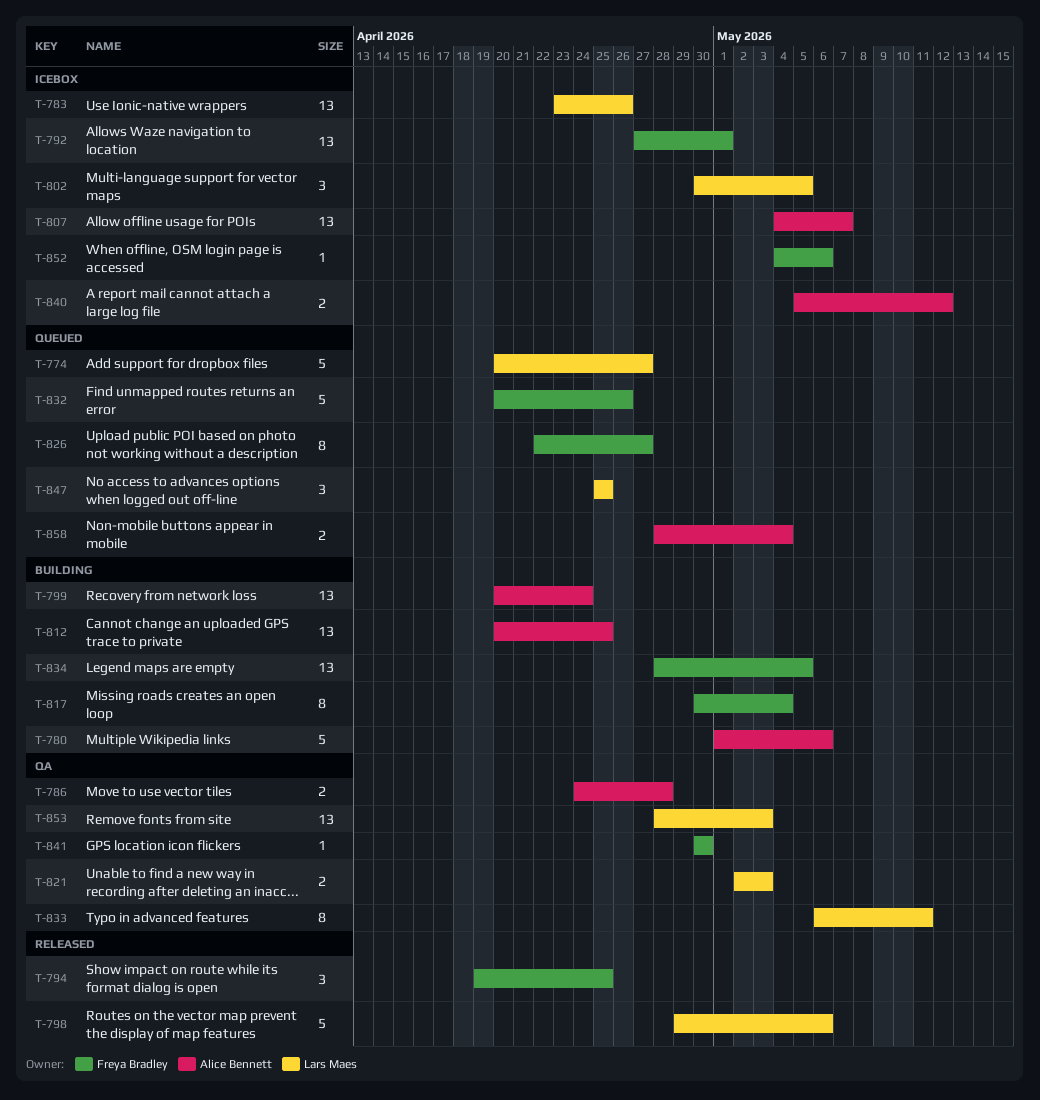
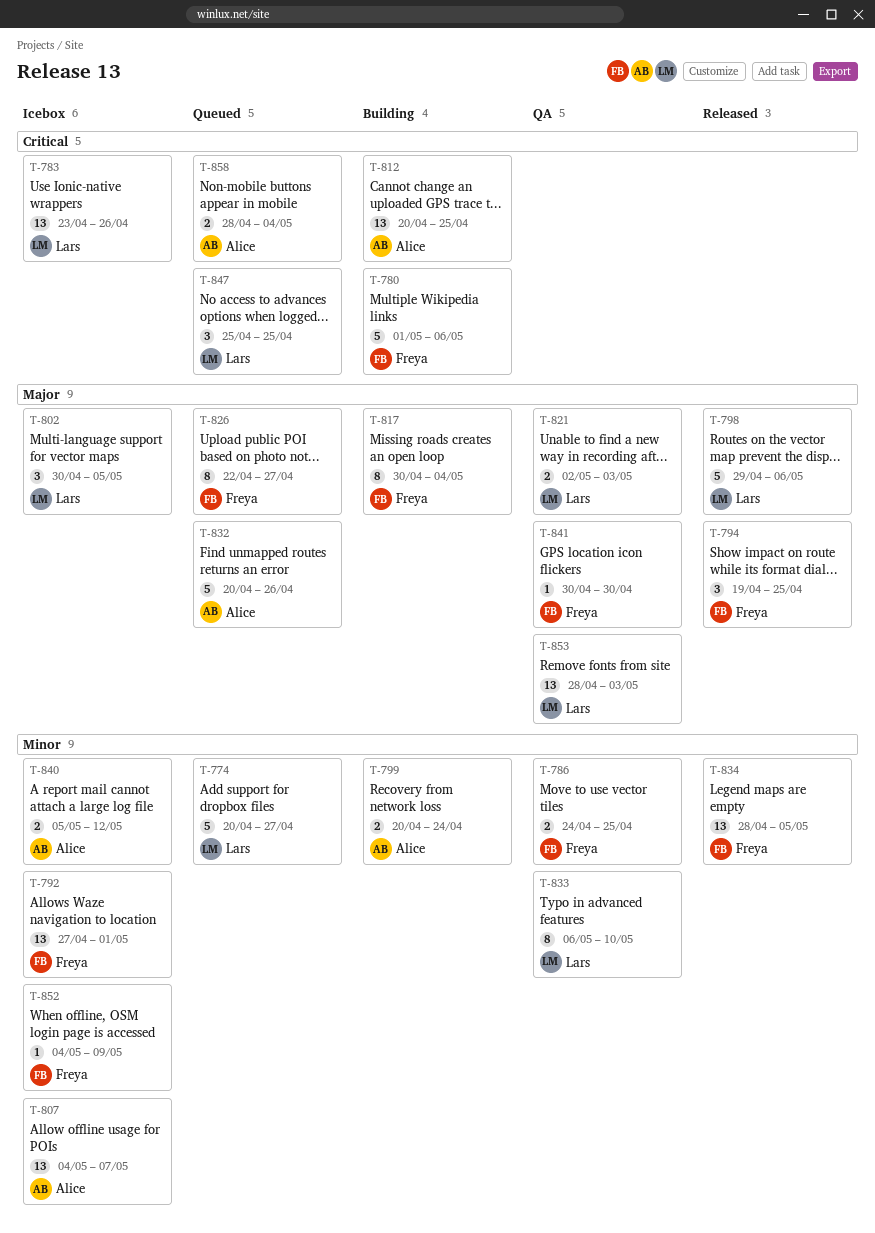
T-780, owner: Alice Bennett -> Freya Bradley
T-786, owner: Alice Bennett -> Freya Bradley
T-786, due: Apr 28 -> Apr 25
T-799, estimate: 13 -> 2
T-832, owner: Freya Bradley -> Alice Bennett
T-833, due: May 11 -> May 10
T-834, status: Building -> Released
T-852, due: May 6 -> May 9

